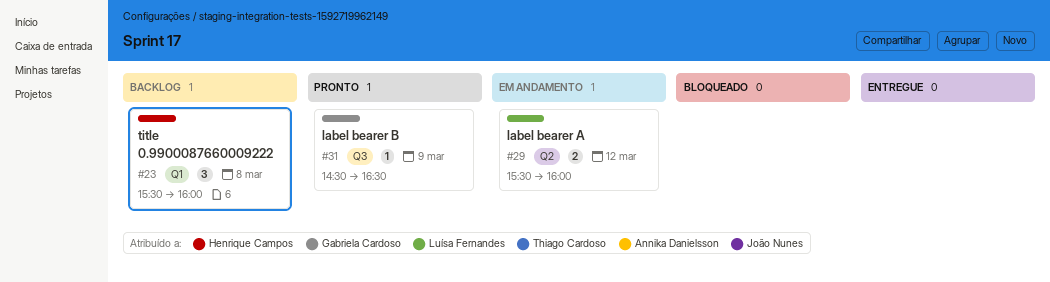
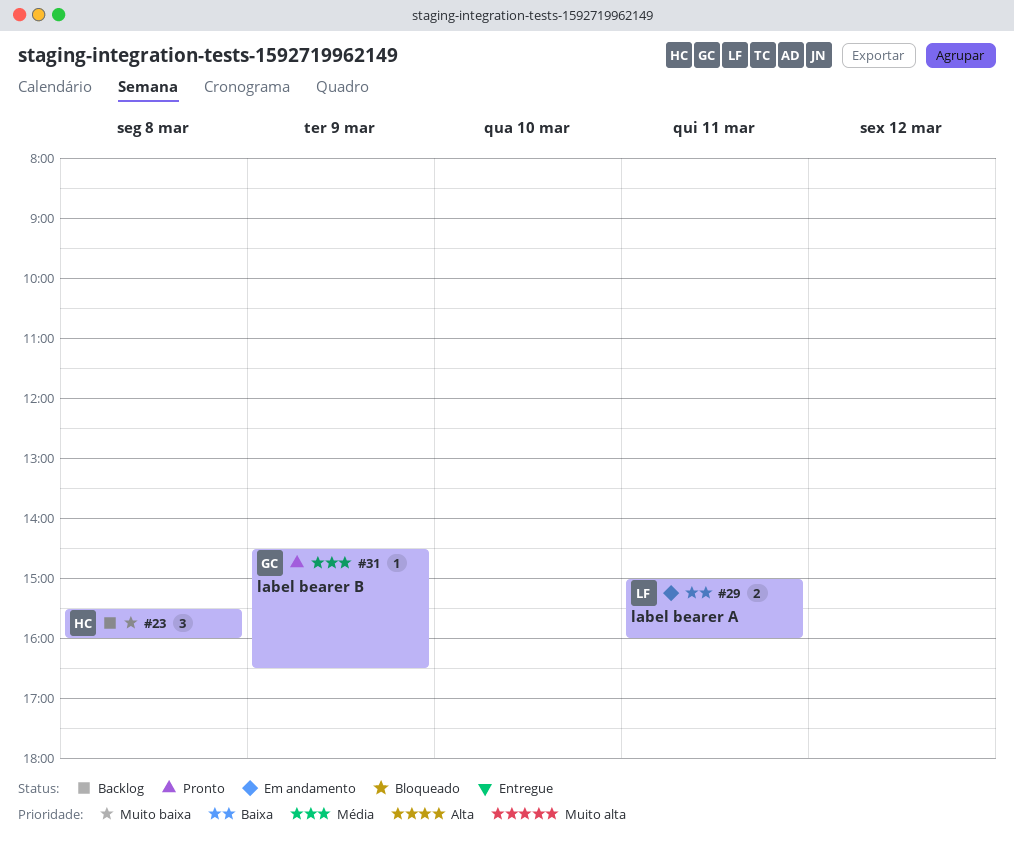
#29, day: Mar 12 -> Mar 11
#29, begins: 15:30 -> 15:00

